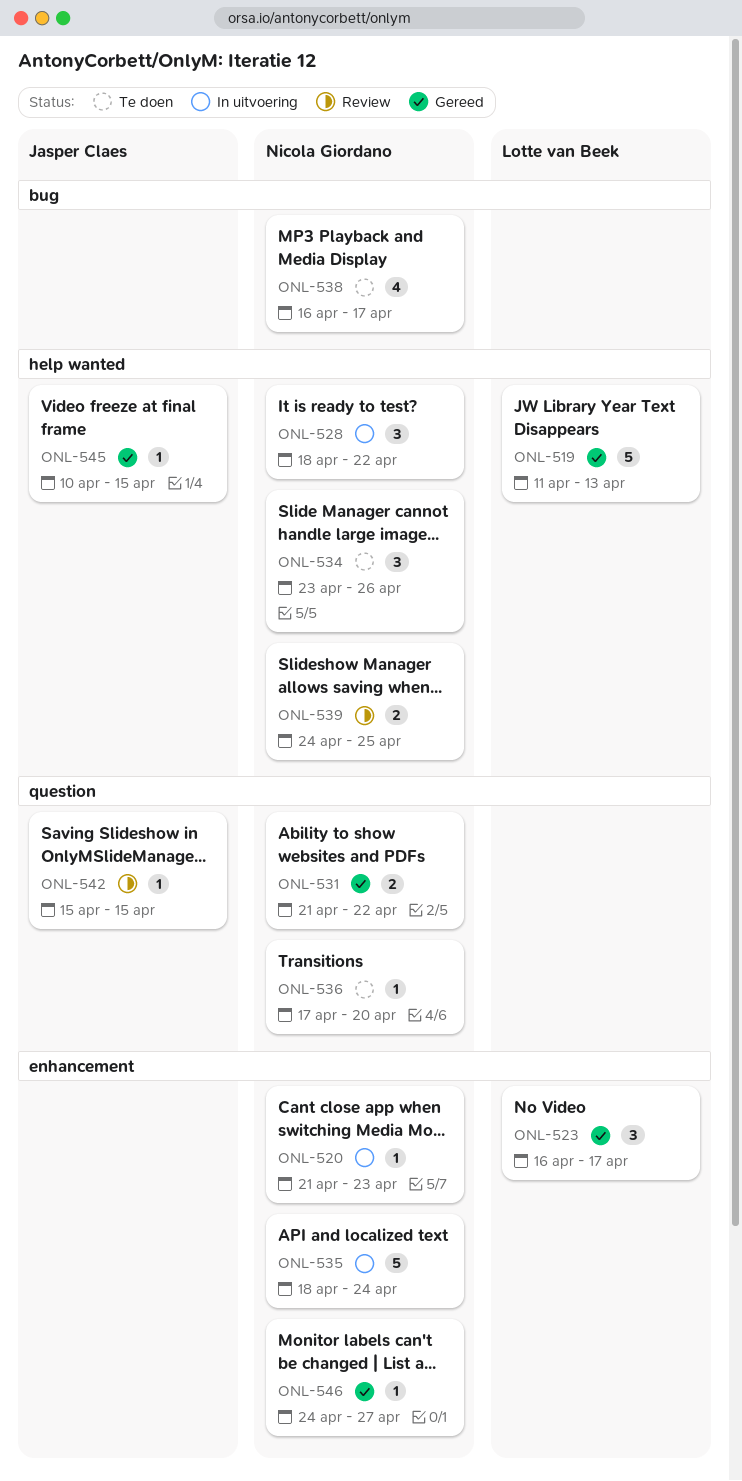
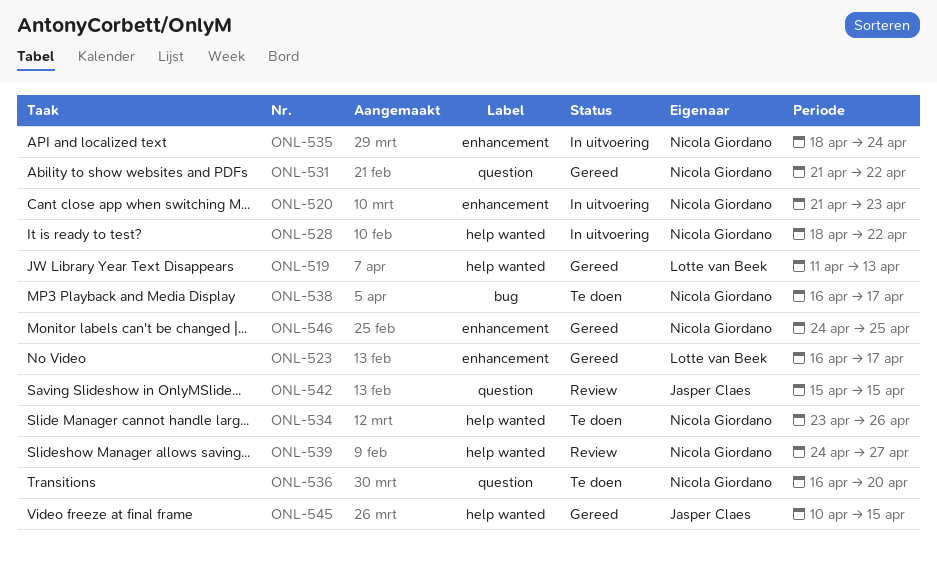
ONL-536, start: Apr 17 -> Apr 16
ONL-539, due: Apr 25 -> Apr 27
ONL-546, due: Apr 27 -> Apr 25

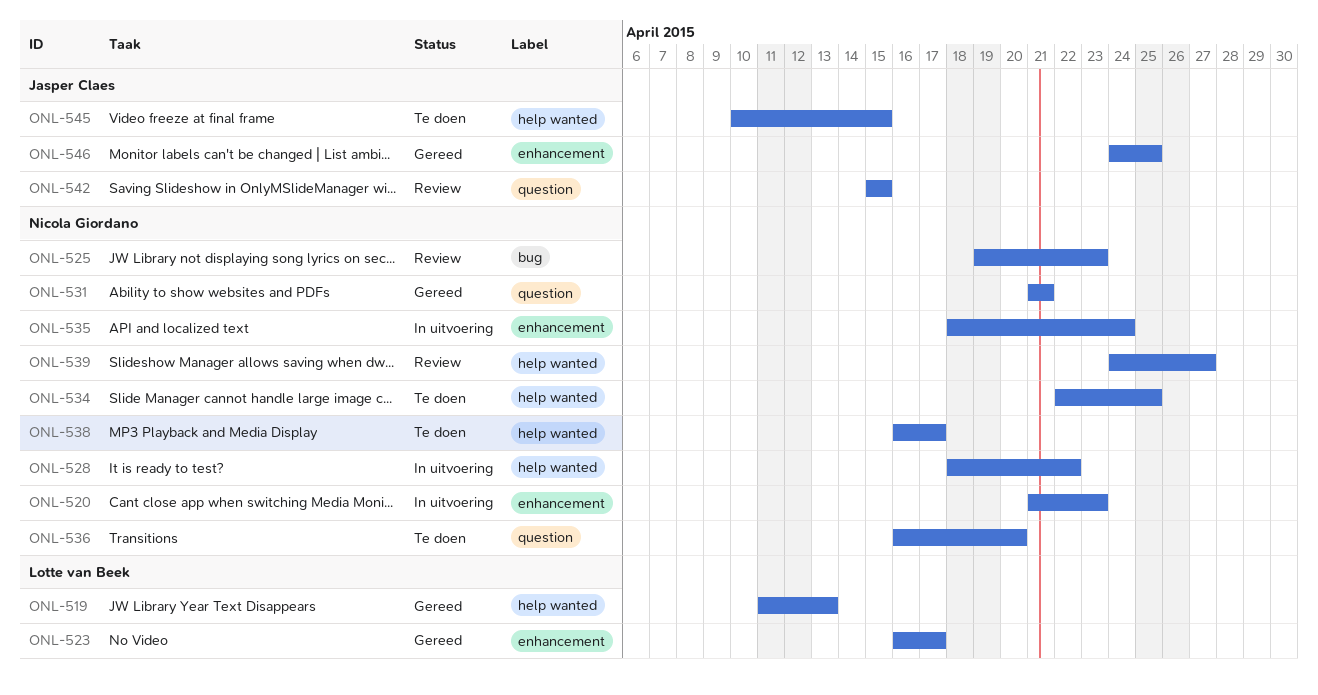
ONL-525: none -> present
ONL-531, due: Apr 22 -> Apr 21
ONL-534, start: Apr 23 -> Apr 22
ONL-534, due: Apr 26 -> Apr 25
ONL-538, label: bug -> help wanted
ONL-545, status: Gereed -> Te doen
ONL-546, owner: Nicola Giordano -> Jasper Claes

